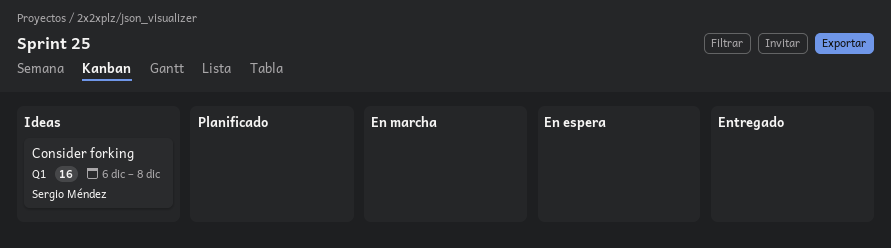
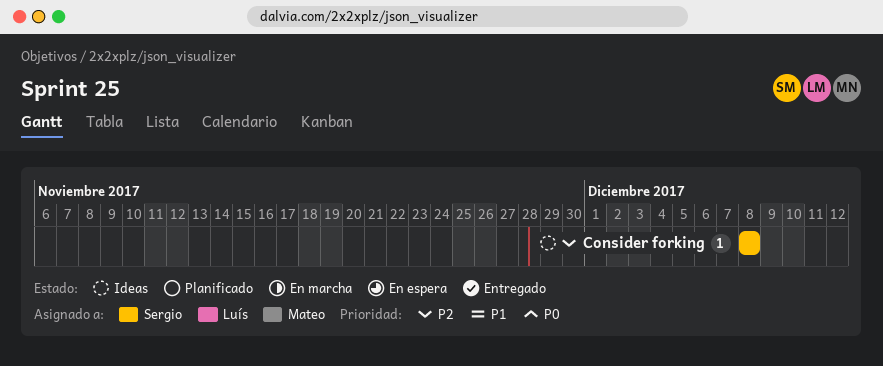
Consider forking, estimate: 16 -> 1
Consider forking, start: Dec 6 -> Dec 8

